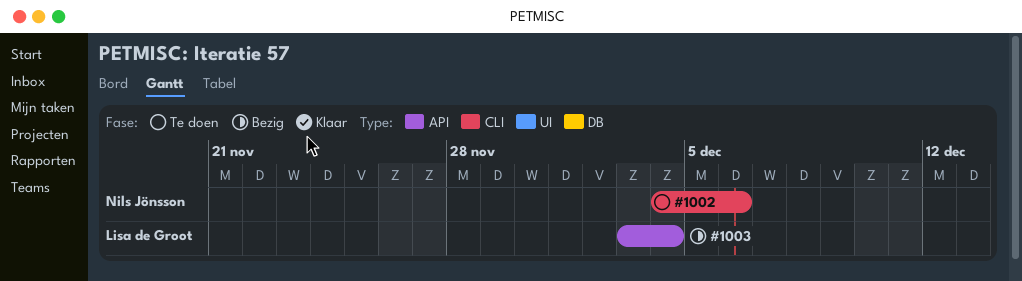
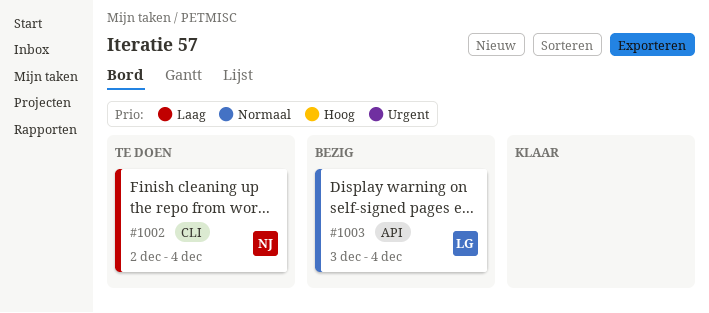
#1002, start: Dec 4 -> Dec 2
#1002, due: Dec 6 -> Dec 4

